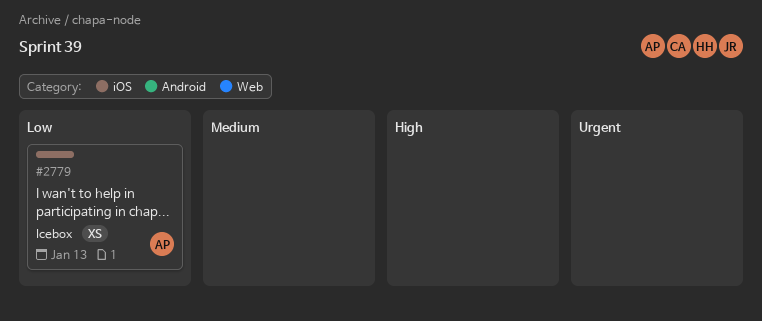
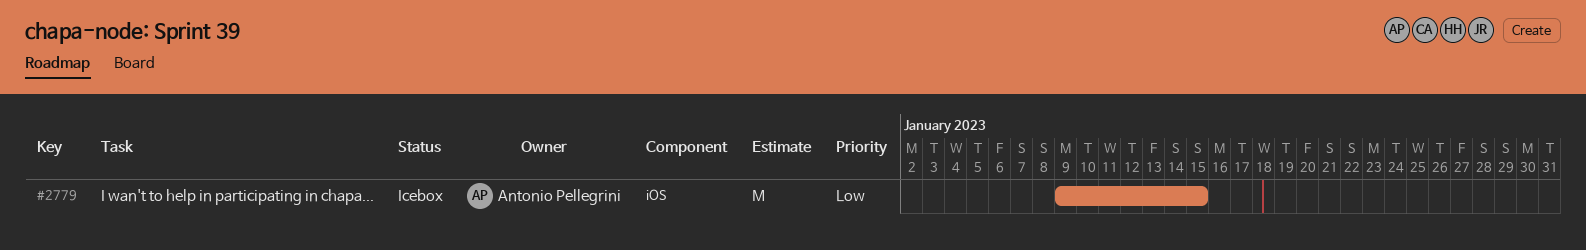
#2779, estimate: XS -> M
#2779, due: Jan 13 -> Jan 15

